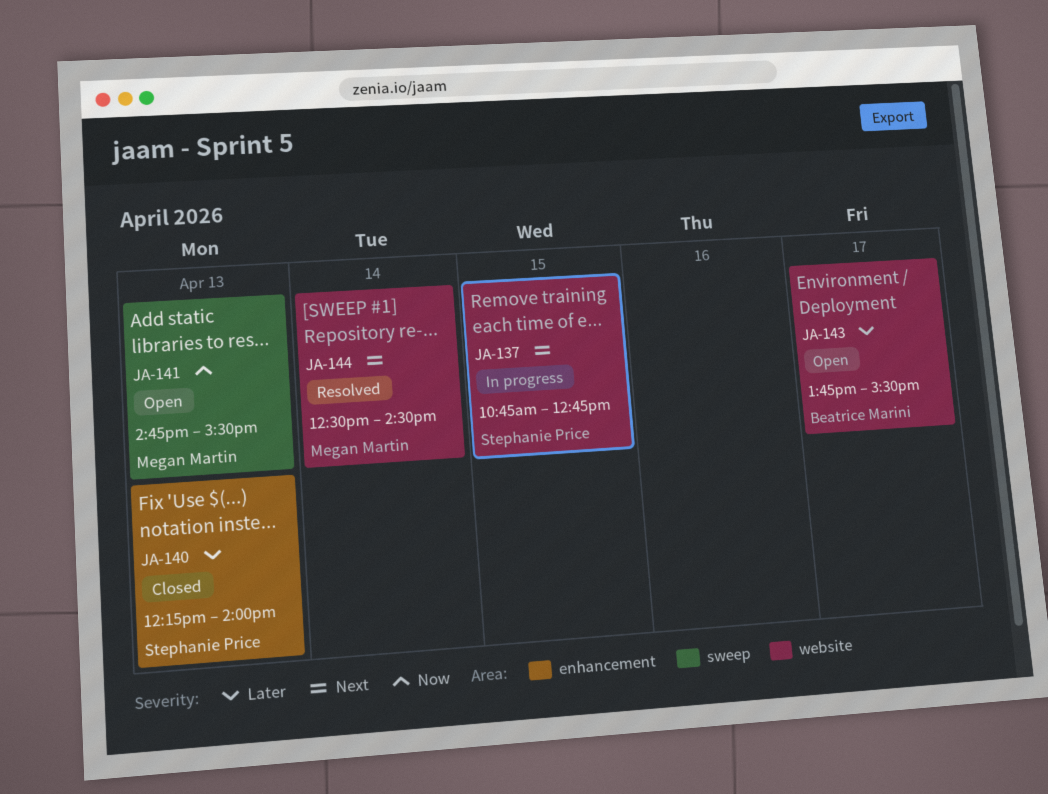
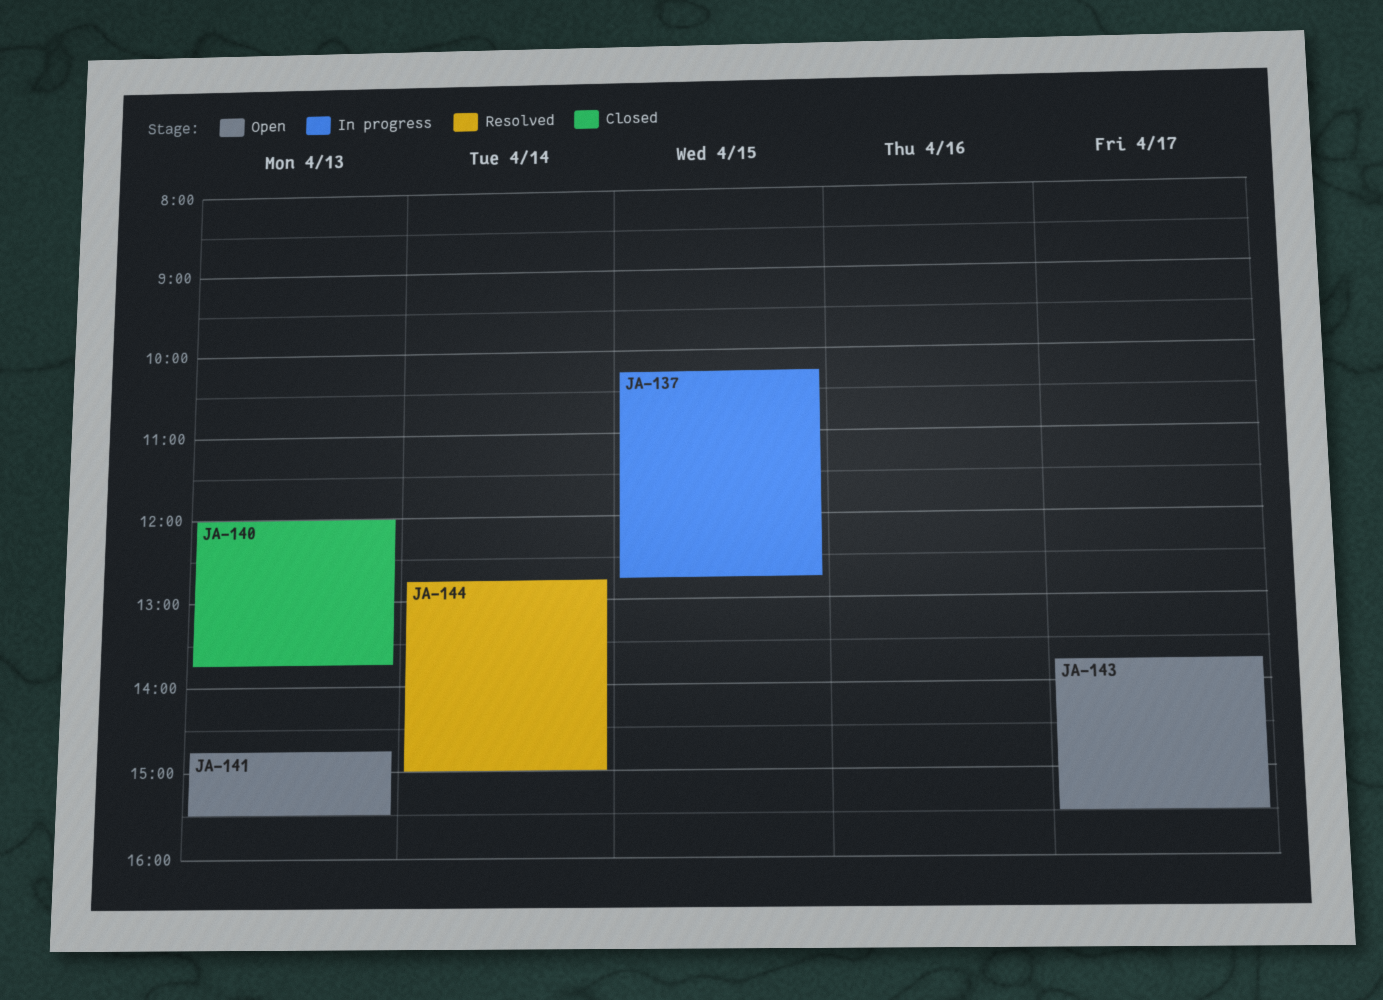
JA-137, begins: 10:45 -> 10:15
JA-140, begins: 12:15 -> 12:00
JA-140, ends: 14:00 -> 13:45
JA-144, begins: 12:30 -> 12:45
JA-144, ends: 14:30 -> 15:00

